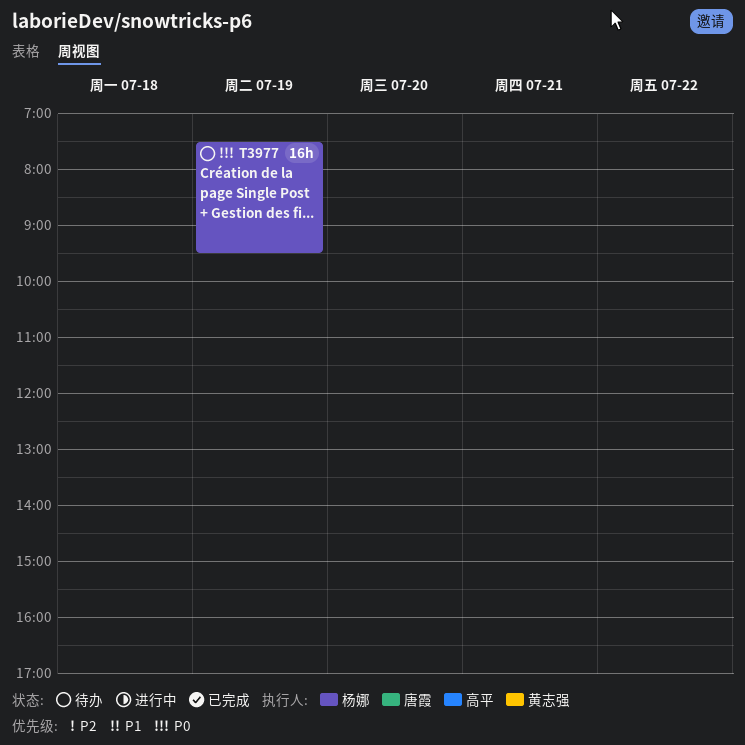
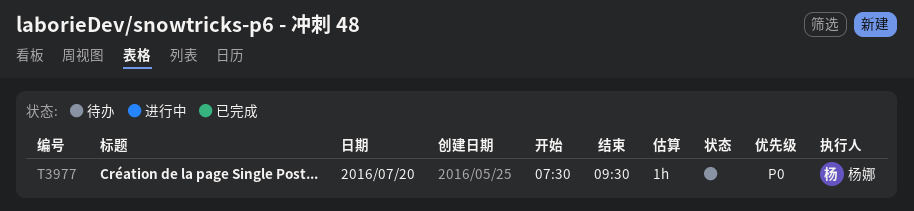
T3977, estimate: 16h -> 1h
T3977, day: Jul 19 -> Jul 20

